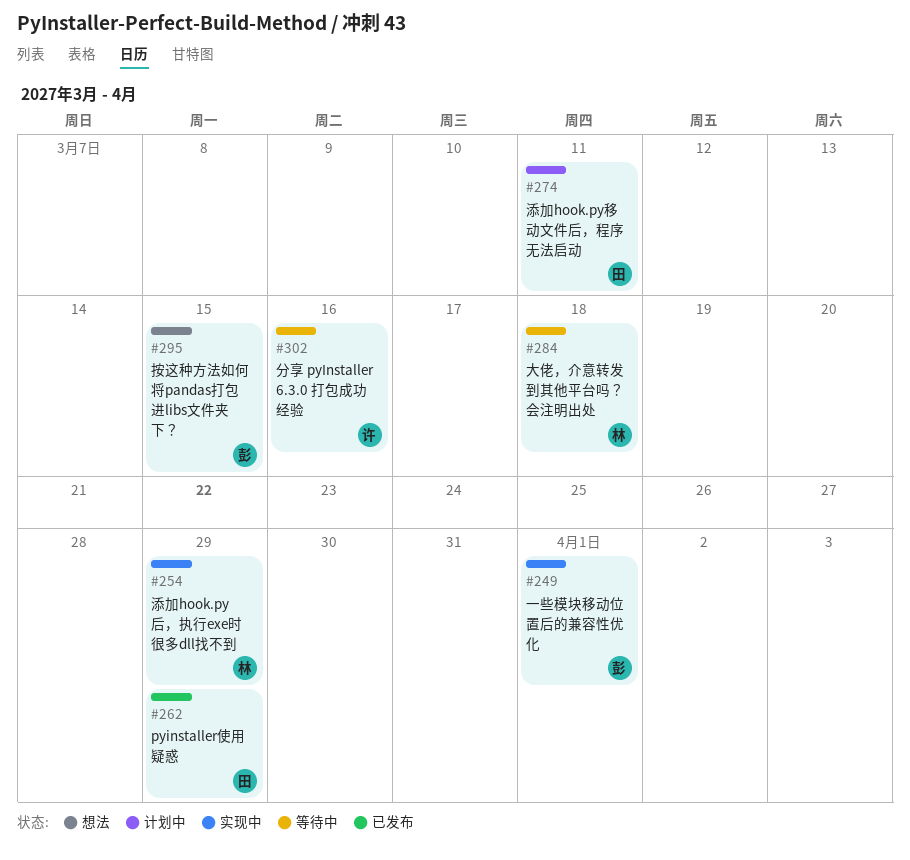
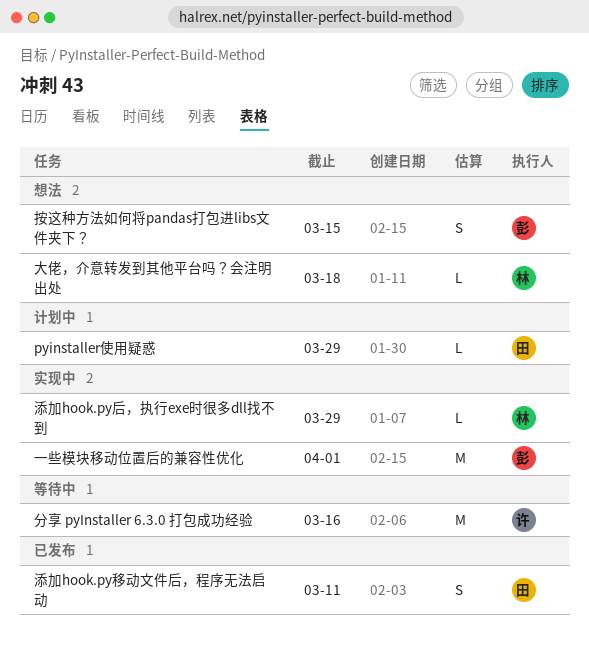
pyinstaller使用疑惑, status: 已发布 -> 计划中
大佬，介意转发到其他平台吗？会注明出处, status: 等待中 -> 想法
添加hook.py移动文件后，程序无法启动, status: 计划中 -> 已发布

